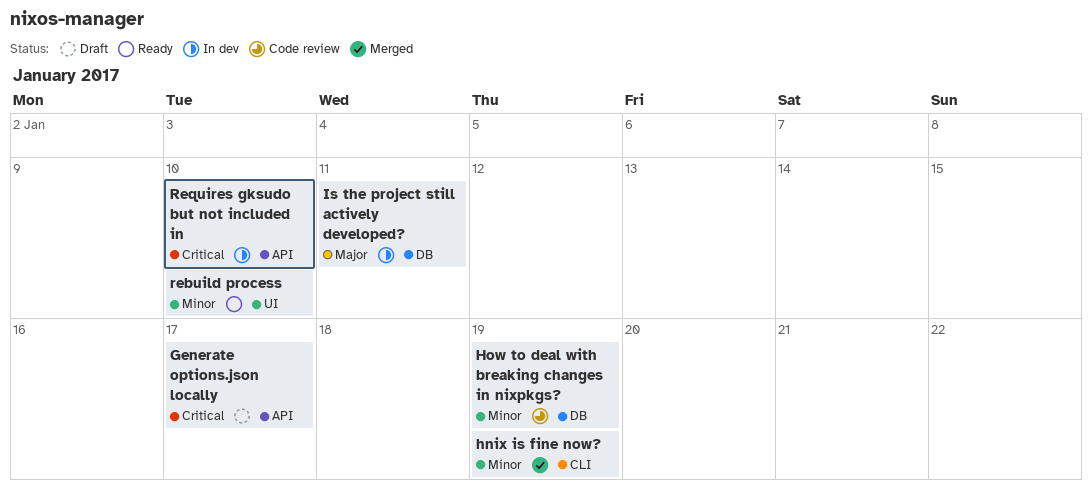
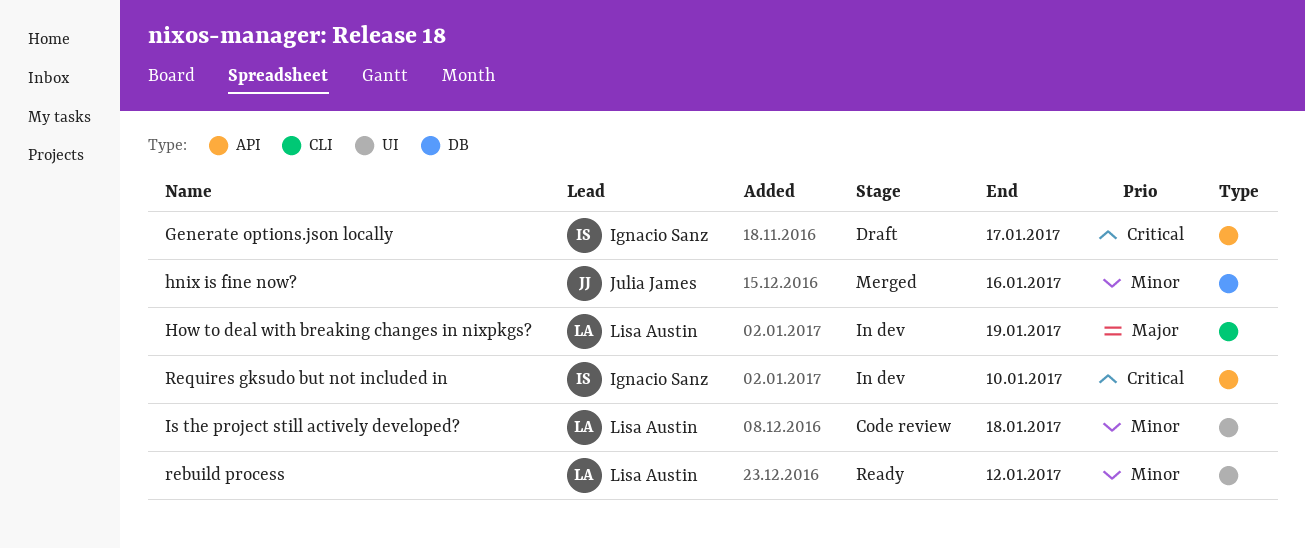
hnix is fine now?, label: CLI -> DB
hnix is fine now?, due: Jan 19 -> Jan 16
How to deal with breaking changes in nixpkgs?, status: Code review -> In dev
How to deal with breaking changes in nixpkgs?, priority: Minor -> Major
How to deal with breaking changes in nixpkgs?, label: DB -> CLI
Is the project still actively developed?, status: In dev -> Code review
Is the project still actively developed?, priority: Major -> Minor
Is the project still actively developed?, label: DB -> UI
Is the project still actively developed?, due: Jan 11 -> Jan 18
rebuild process, due: Jan 10 -> Jan 12

